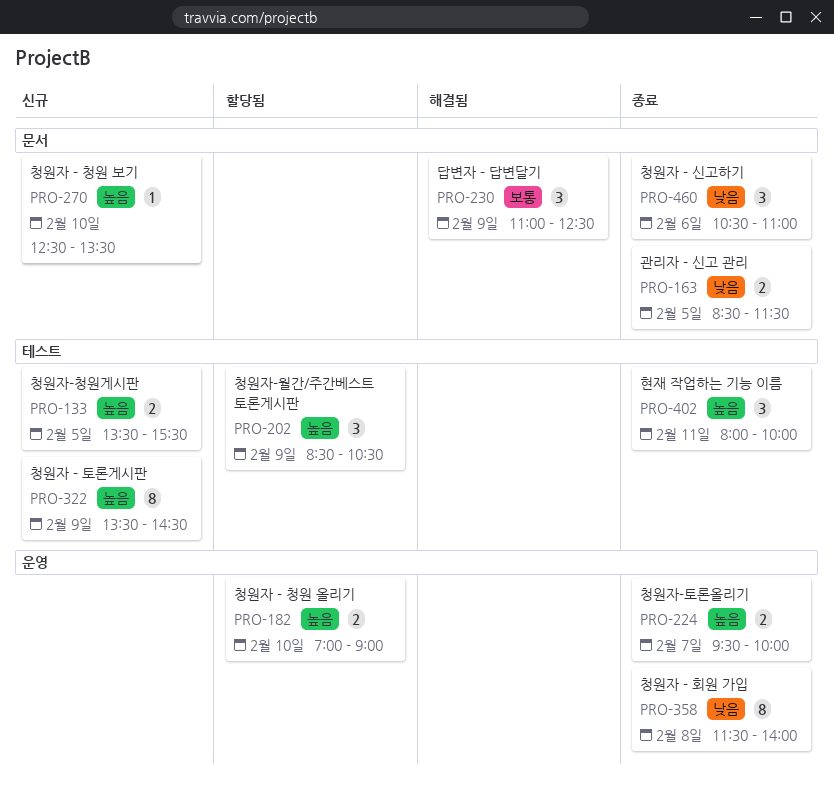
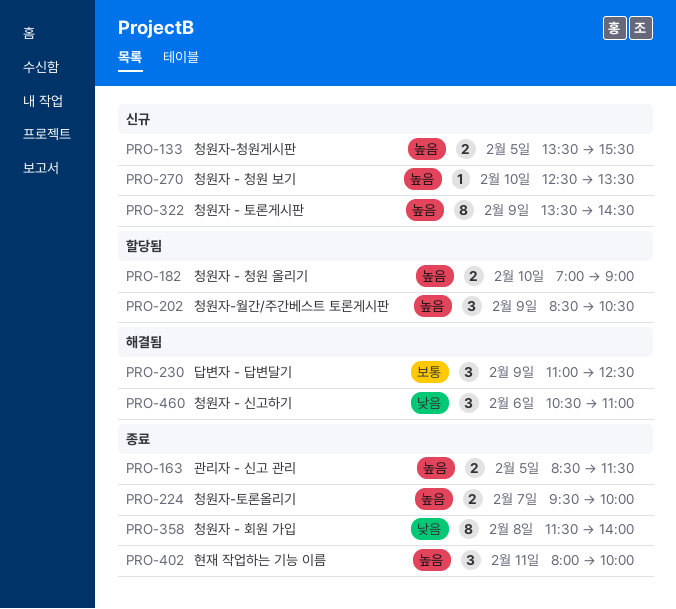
PRO-163, priority: 낮음 -> 높음
PRO-460, status: 종료 -> 해결됨

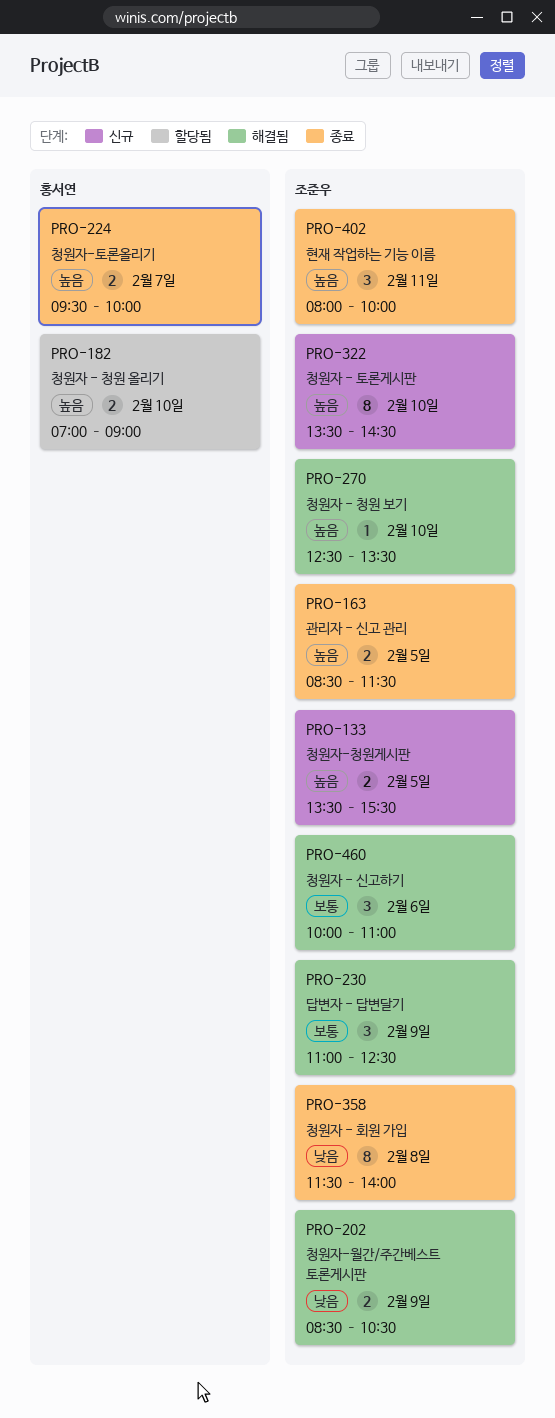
PRO-202, status: 할당됨 -> 해결됨
PRO-202, priority: 높음 -> 낮음
PRO-202, estimate: 3 -> 2
PRO-270, status: 신규 -> 해결됨
PRO-322, day: Feb 9 -> Feb 10
PRO-460, priority: 낮음 -> 보통
PRO-460, begins: 10:30 -> 10:00

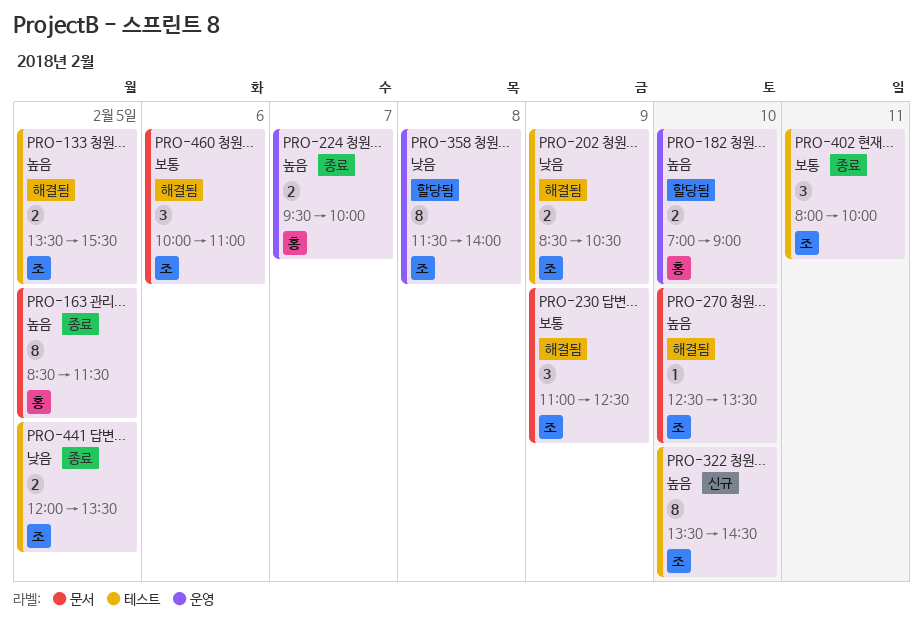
PRO-133, status: 신규 -> 해결됨
PRO-163, owner: 조준우 -> 홍서연
PRO-163, estimate: 2 -> 8
PRO-358, status: 종료 -> 할당됨
PRO-402, priority: 높음 -> 보통
PRO-441: none -> present

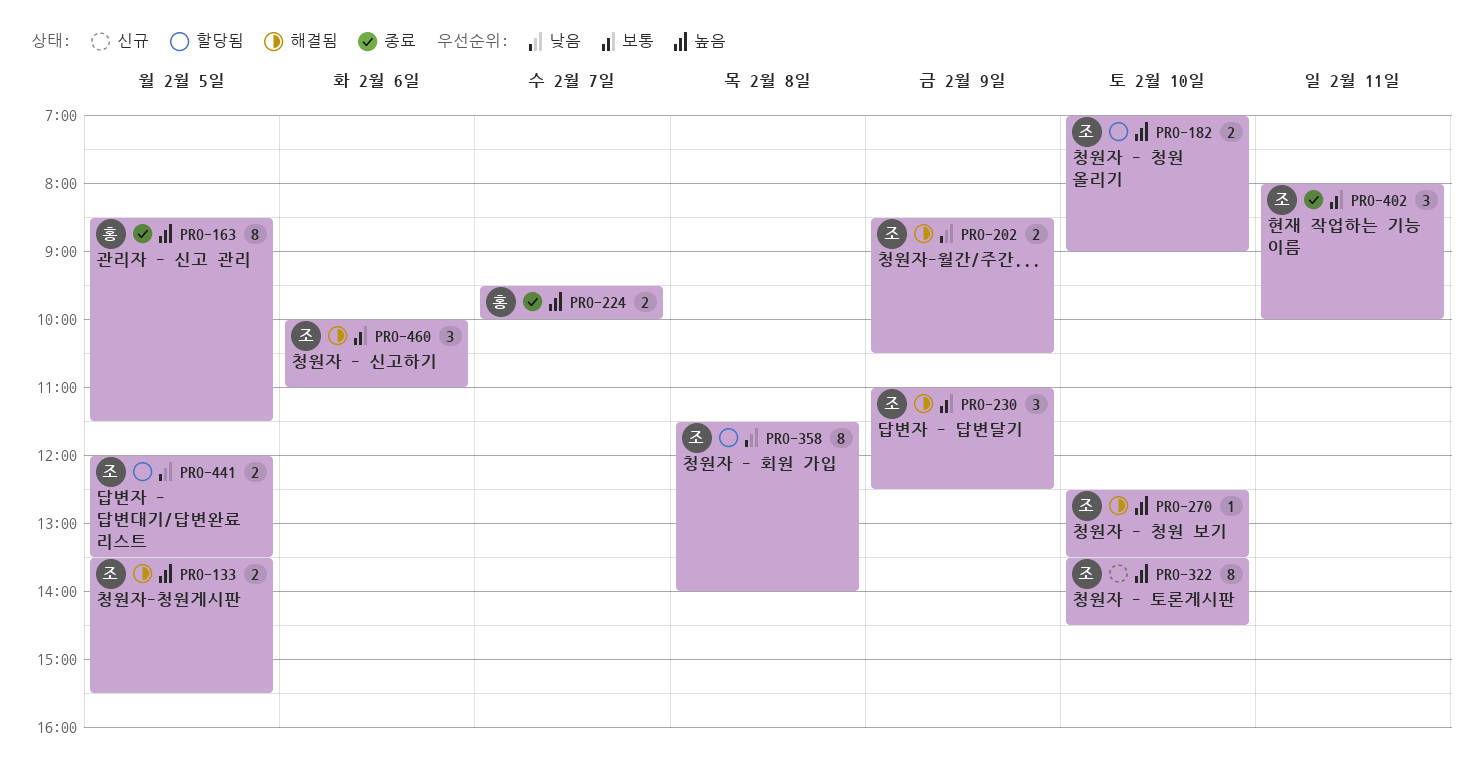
PRO-182, owner: 홍 -> 조
PRO-441, status: 종료 -> 할당됨

